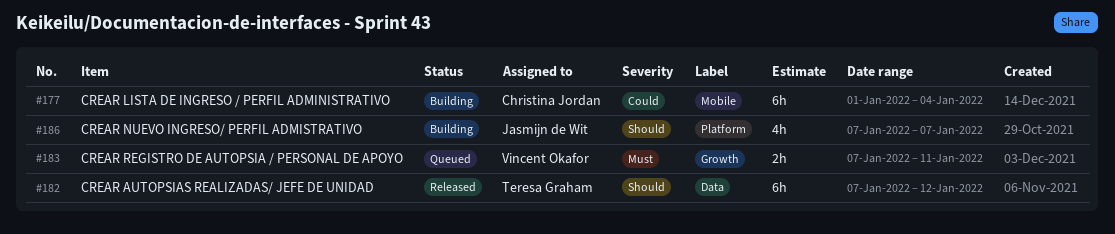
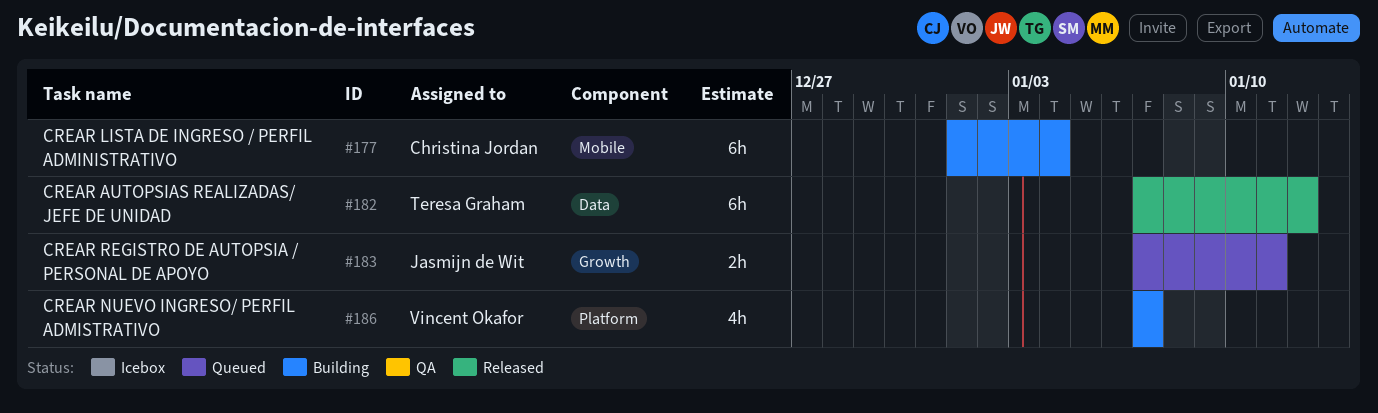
#183, owner: Vincent Okafor -> Jasmijn de Wit
#186, owner: Jasmijn de Wit -> Vincent Okafor

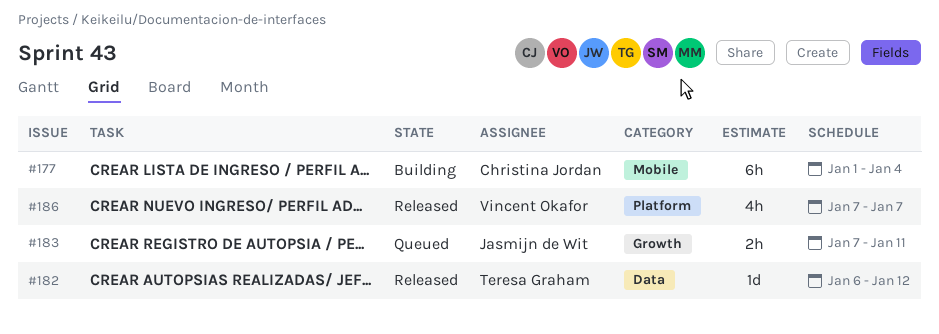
#182, estimate: 6h -> 1d
#182, start: Jan 7 -> Jan 6
#186, status: Building -> Released

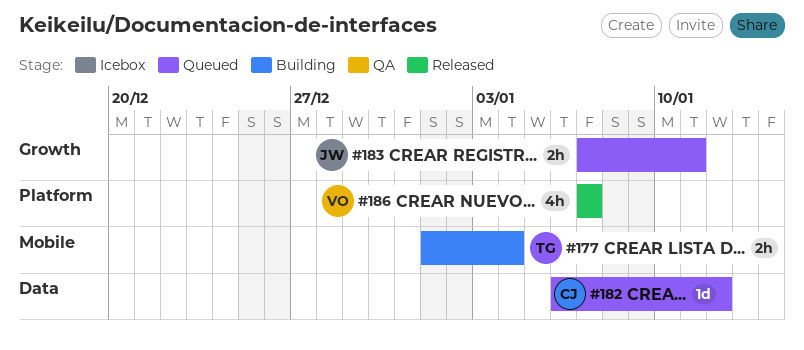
#177, owner: Christina Jordan -> Teresa Graham
#177, estimate: 6h -> 2h
#182, status: Released -> Queued
#182, owner: Teresa Graham -> Christina Jordan

